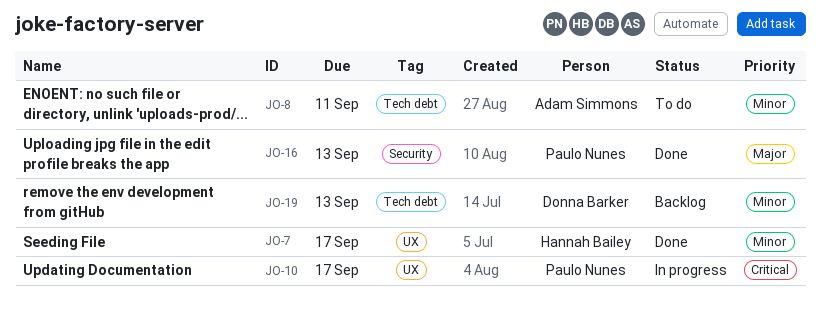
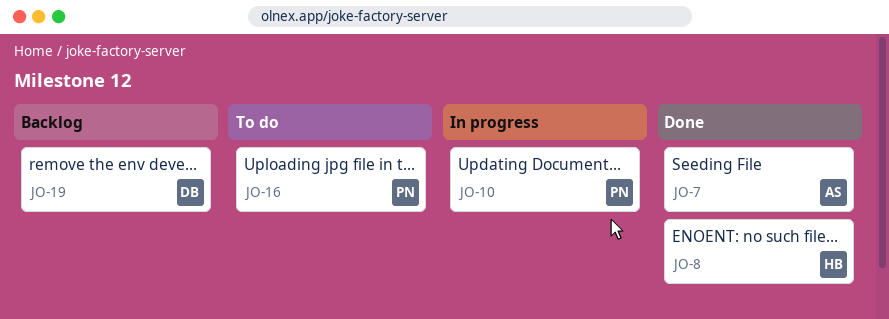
JO-7, owner: Hannah Bailey -> Adam Simmons
JO-8, status: To do -> Done
JO-8, owner: Adam Simmons -> Hannah Bailey
JO-16, status: Done -> To do

